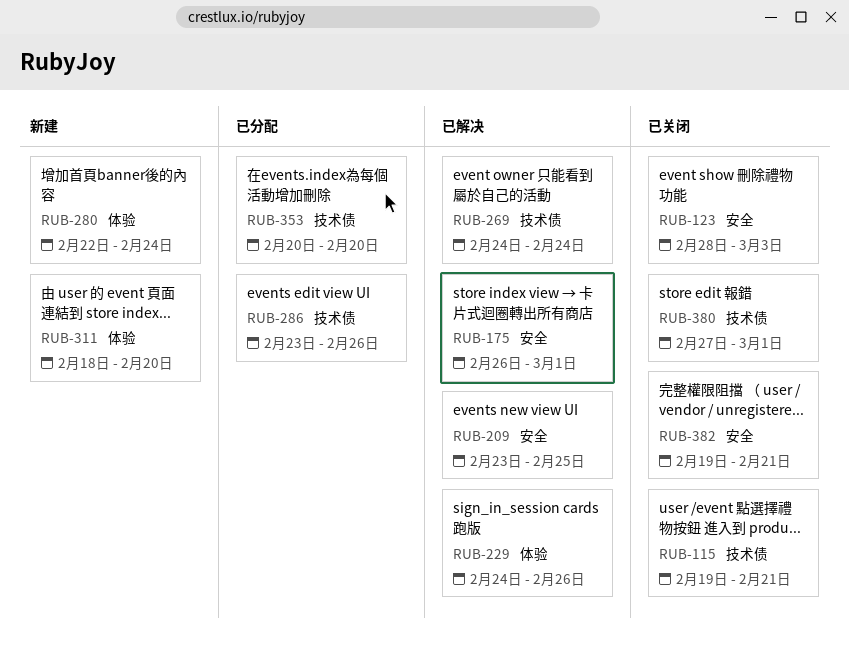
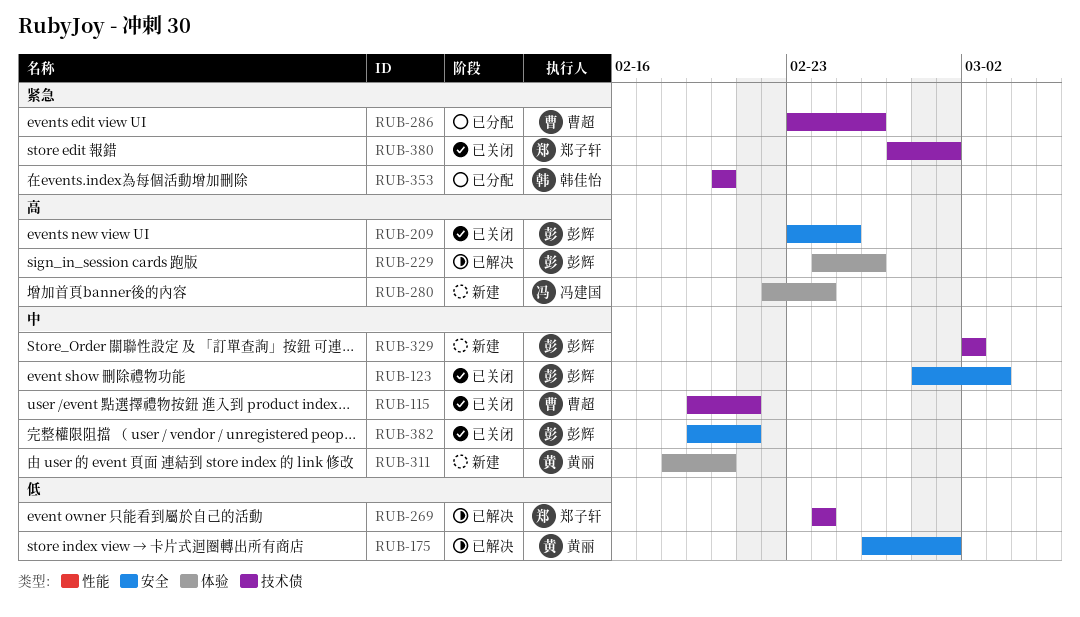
RUB-209, status: 已解决 -> 已关闭
RUB-329: none -> present

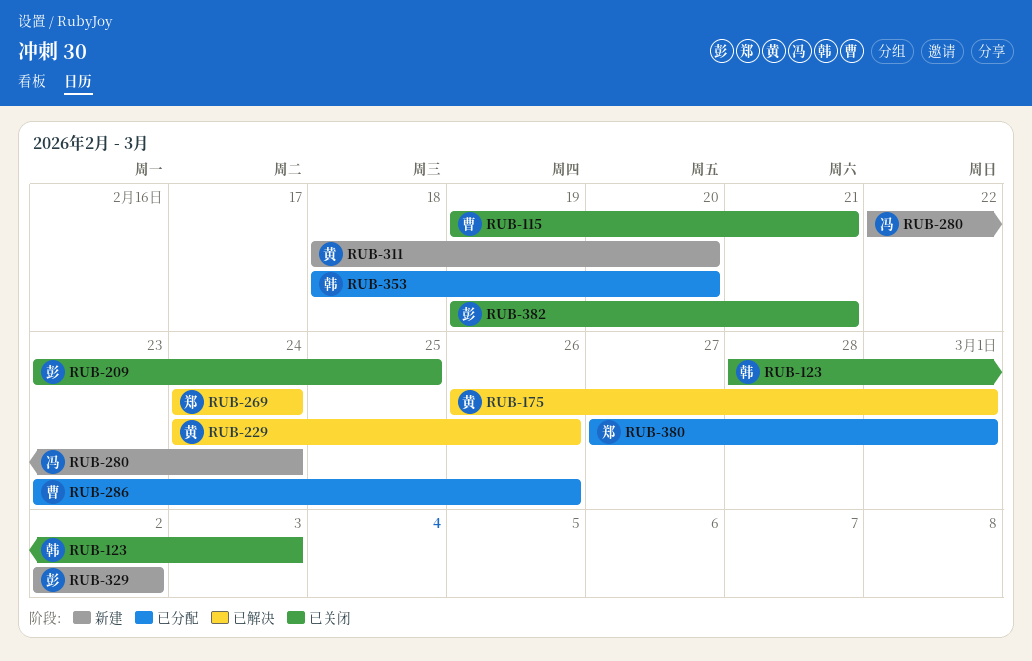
RUB-123, owner: 彭辉 -> 韩佳怡
RUB-229, owner: 彭辉 -> 黄丽
RUB-353, start: Feb 20 -> Feb 18
RUB-380, status: 已关闭 -> 已分配

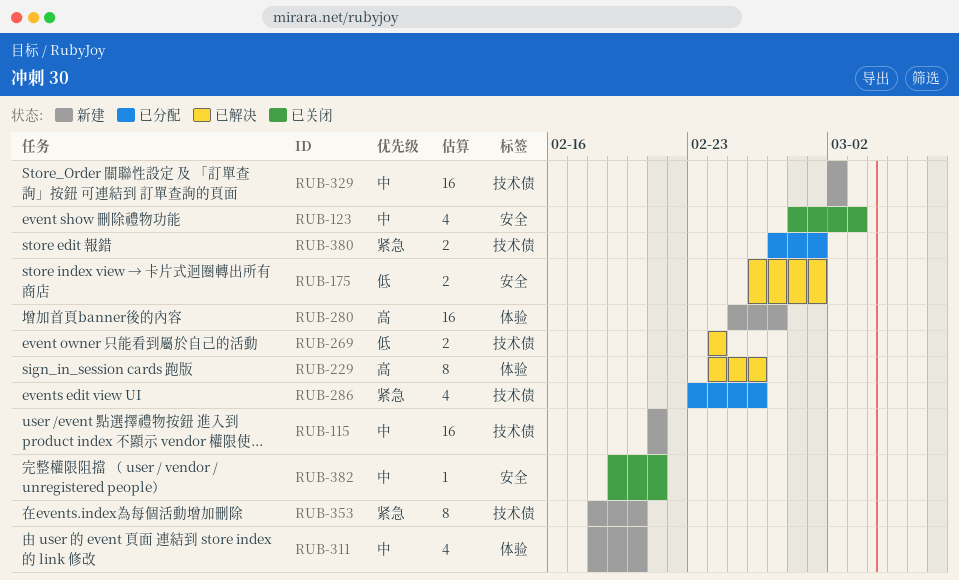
RUB-115, status: 已关闭 -> 新建
RUB-115, start: Feb 19 -> Feb 21
RUB-209: present -> none
RUB-280, start: Feb 22 -> Feb 25
RUB-280, due: Feb 24 -> Feb 27
RUB-353, status: 已分配 -> 新建

